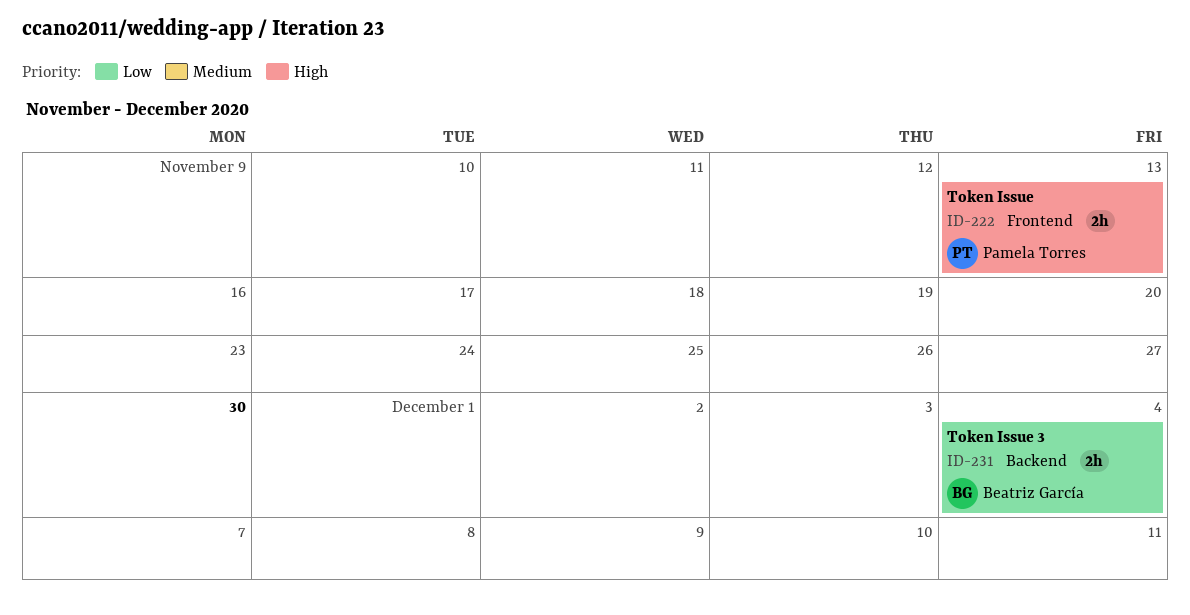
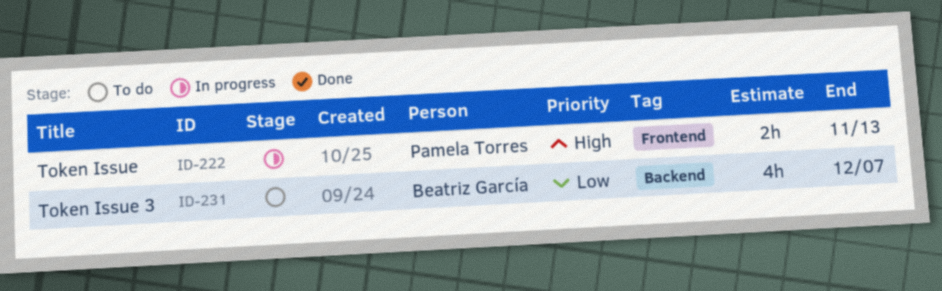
ID-231, estimate: 2h -> 4h
ID-231, due: Dec 4 -> Dec 7

